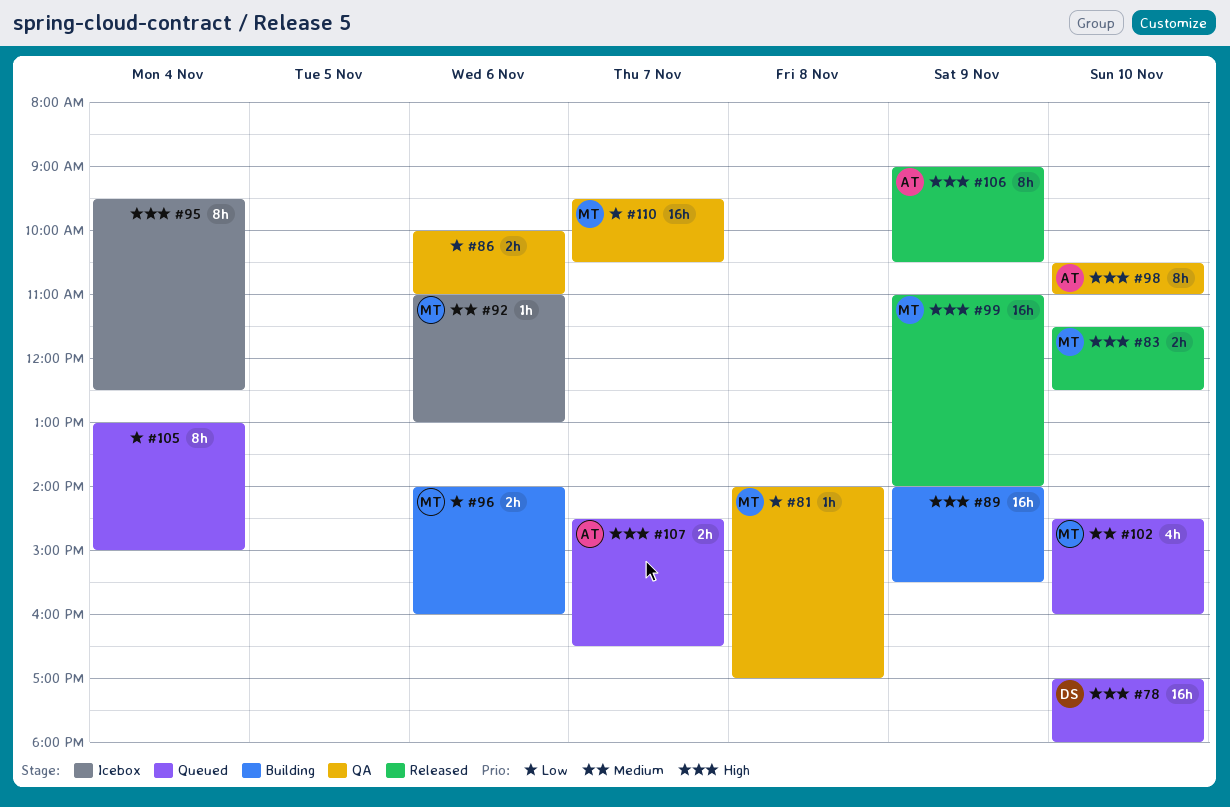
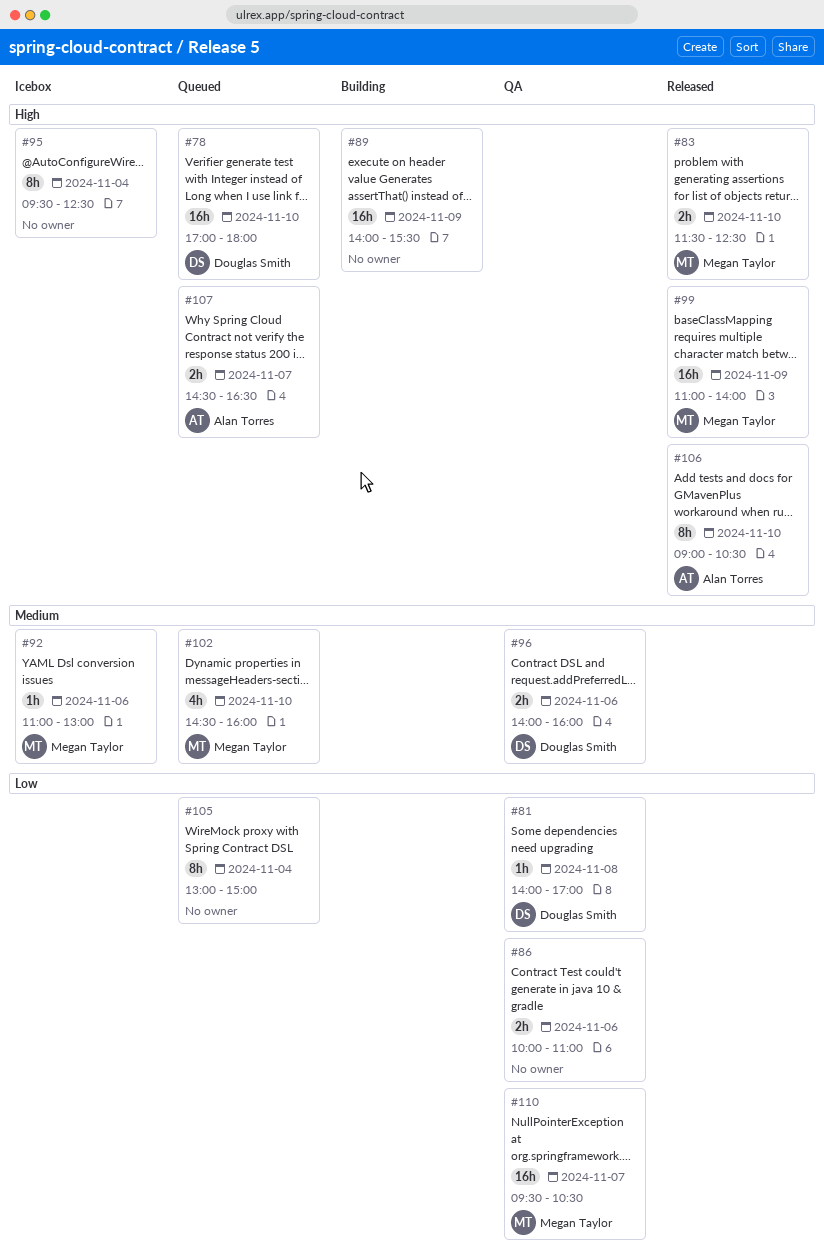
#81, owner: Megan Taylor -> Douglas Smith
#96, status: Building -> QA
#96, owner: Megan Taylor -> Douglas Smith
#96, priority: Low -> Medium
#98: present -> none
#106, day: Nov 9 -> Nov 10

